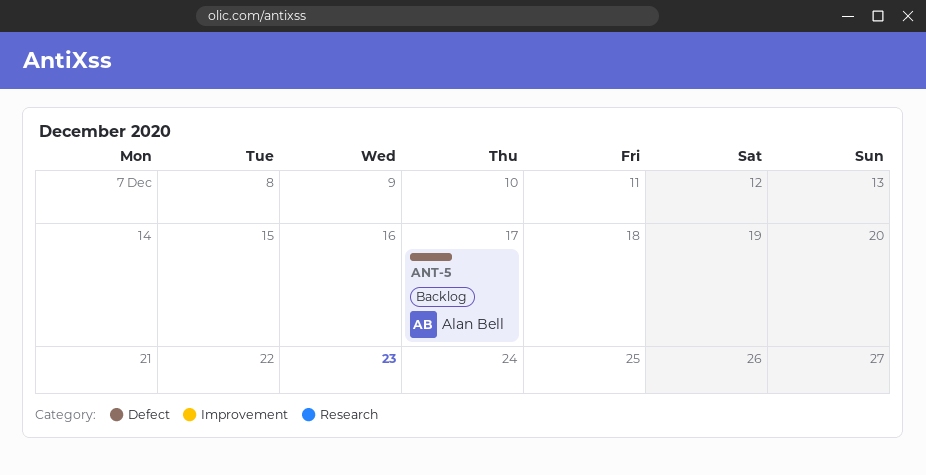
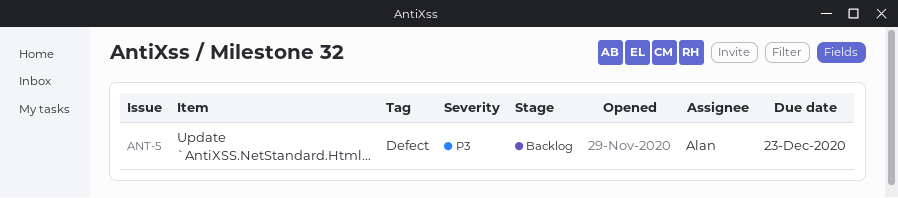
ANT-5, due: Dec 17 -> Dec 23

